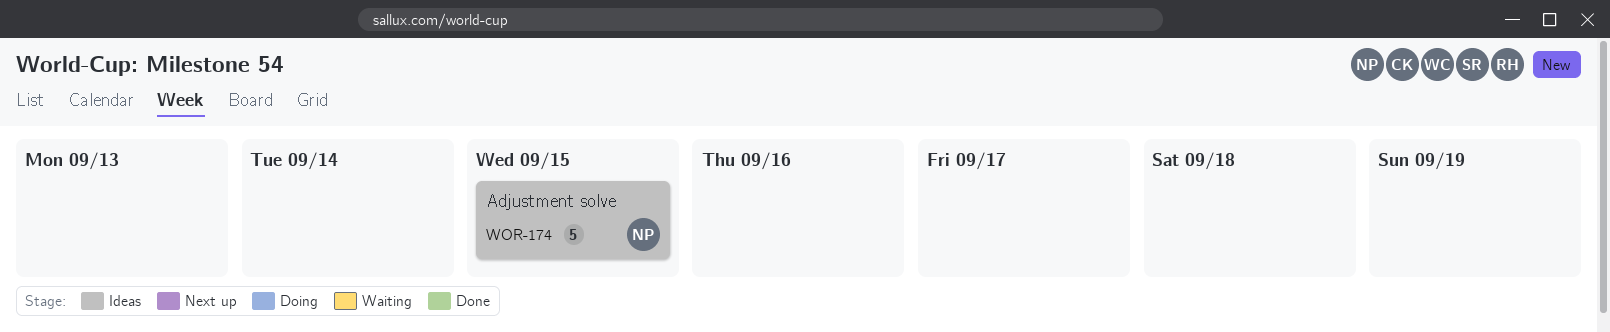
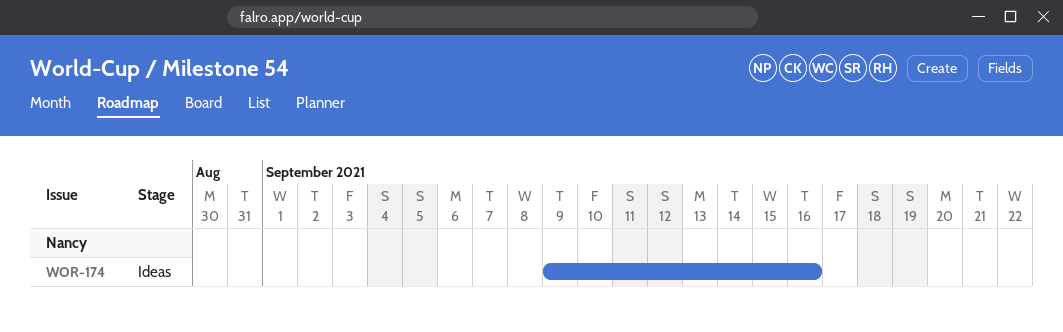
WOR-174, due: Sep 15 -> Sep 16

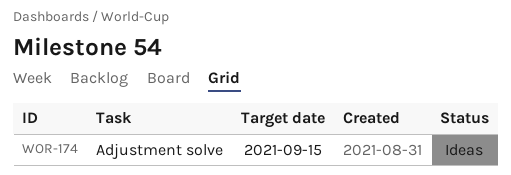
WOR-174, due: Sep 16 -> Sep 15

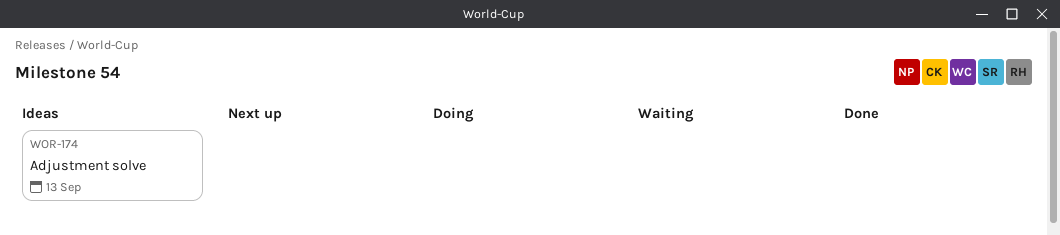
WOR-174, due: Sep 15 -> Sep 13

